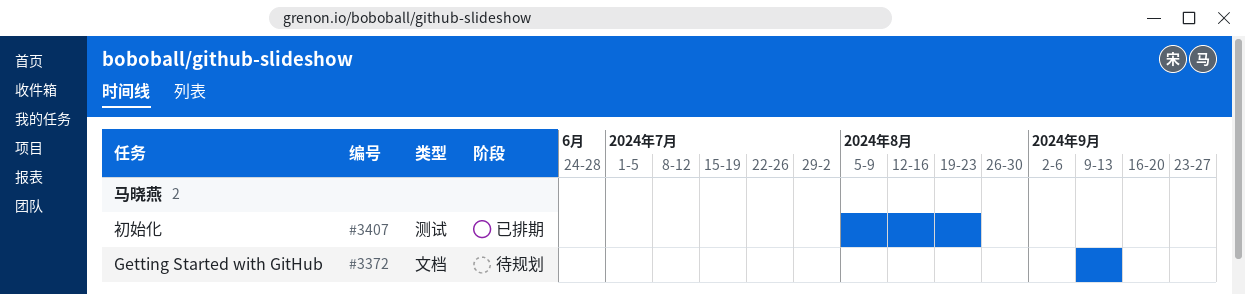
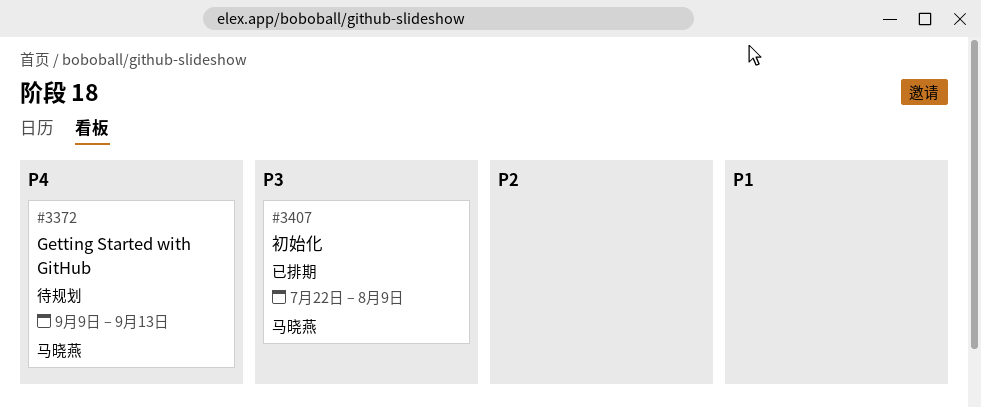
#3407, start: Aug 5 -> Jul 22
#3407, due: Aug 23 -> Aug 9

